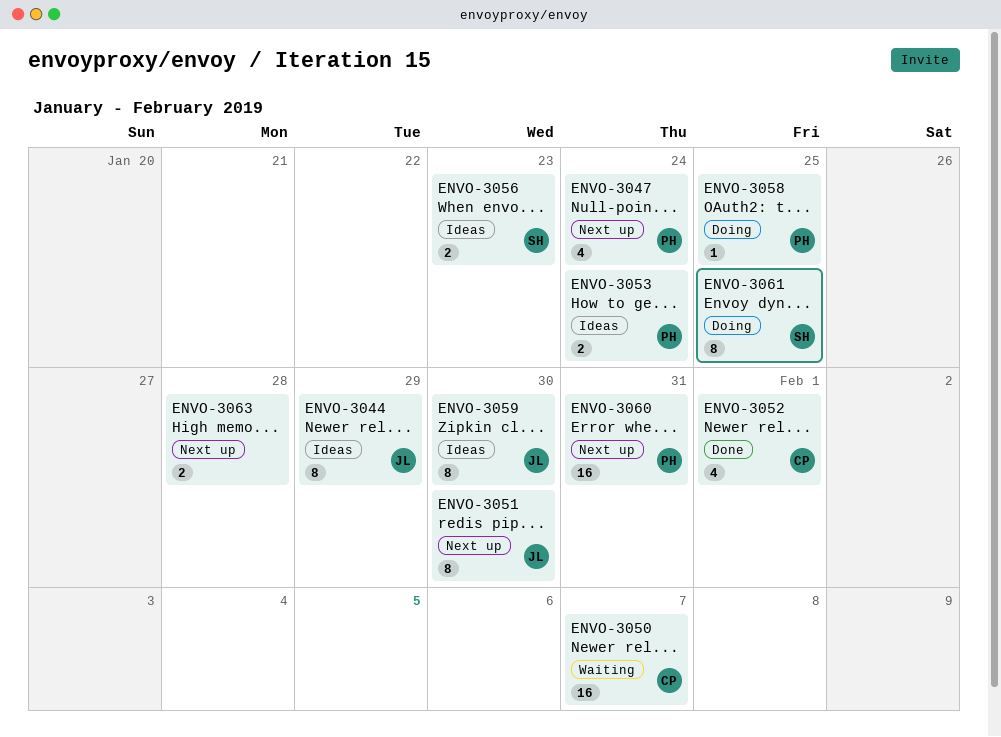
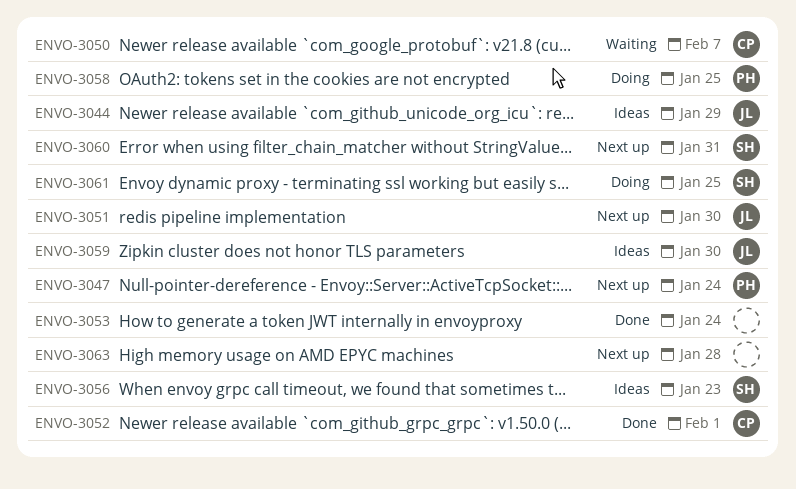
ENVO-3053, status: Ideas -> Done
ENVO-3053, owner: PH -> none
ENVO-3060, owner: PH -> SH

